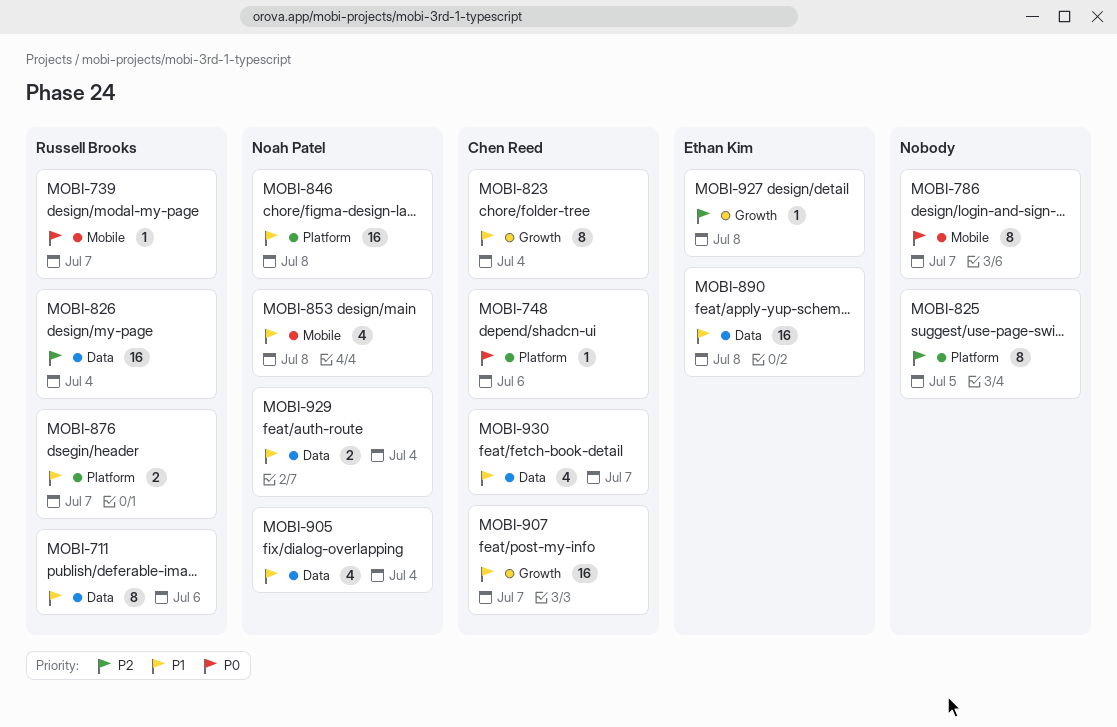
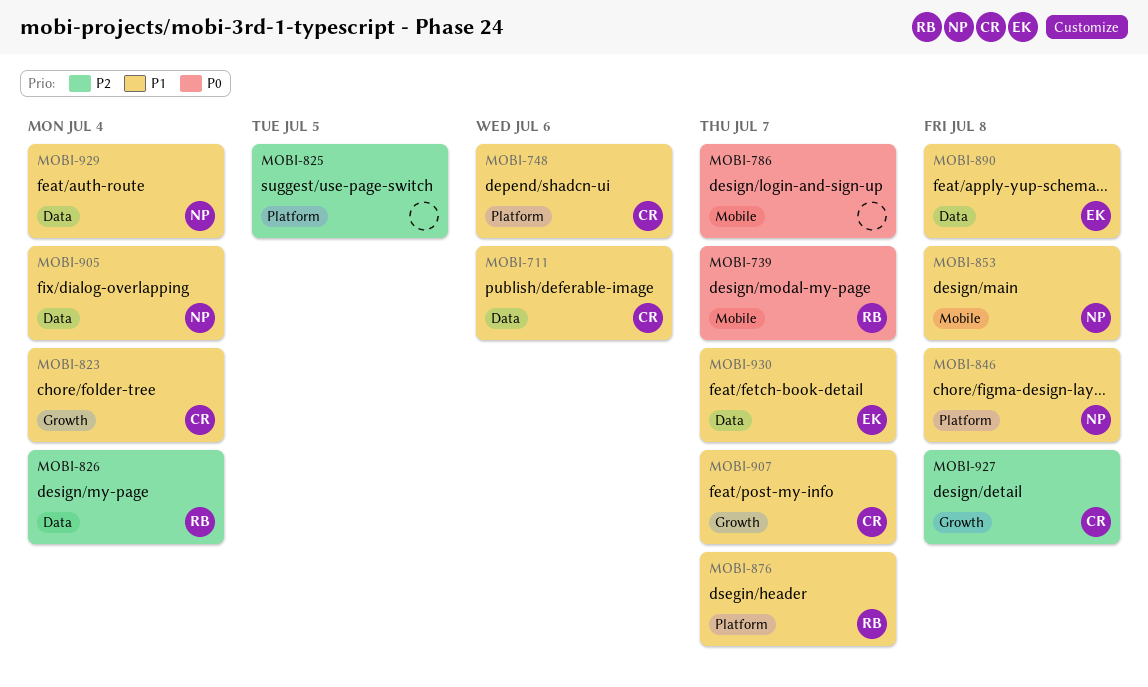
MOBI-711, owner: Russell Brooks -> Chen Reed
MOBI-748, priority: P0 -> P1
MOBI-927, owner: Ethan Kim -> Chen Reed
MOBI-930, owner: Chen Reed -> Ethan Kim

